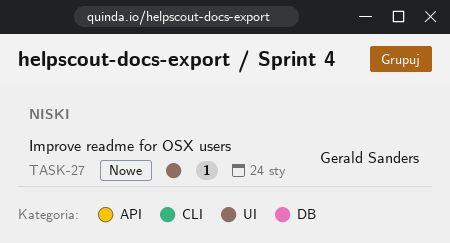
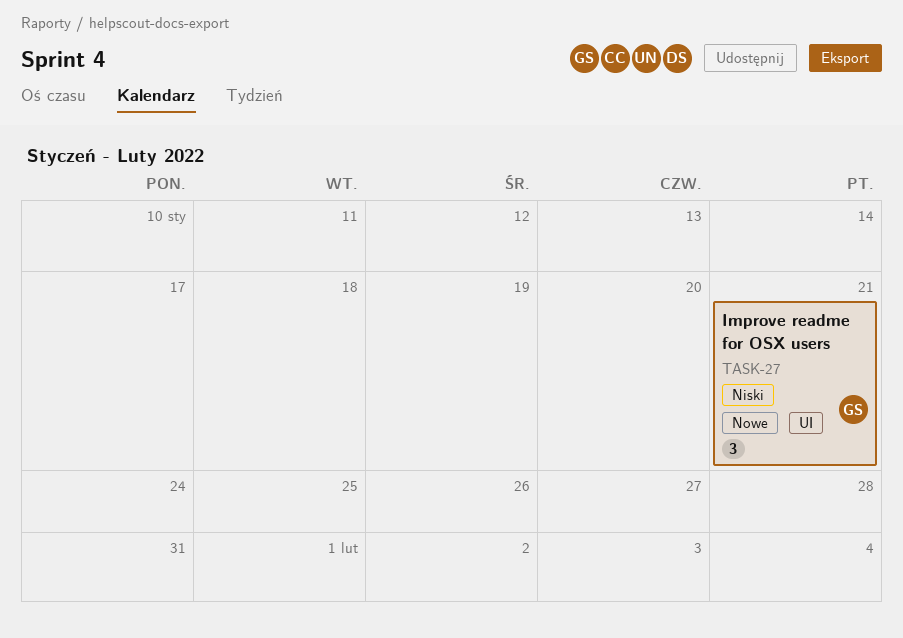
TASK-27, estimate: 1 -> 3
TASK-27, due: Jan 24 -> Jan 21

